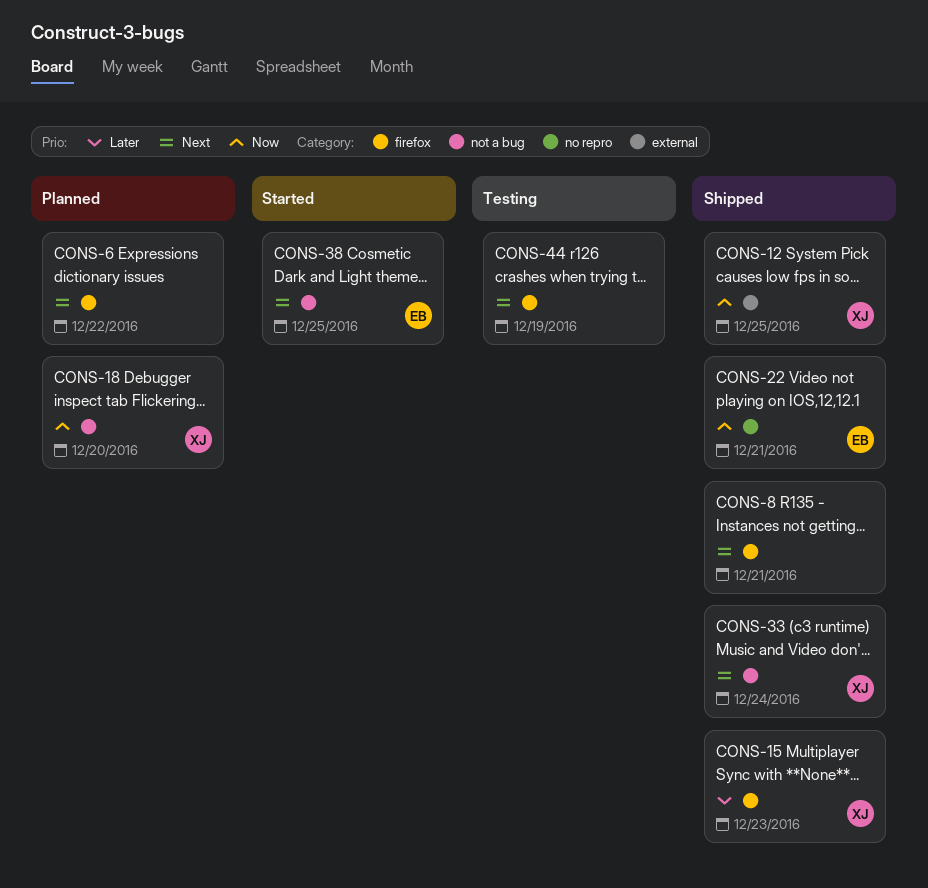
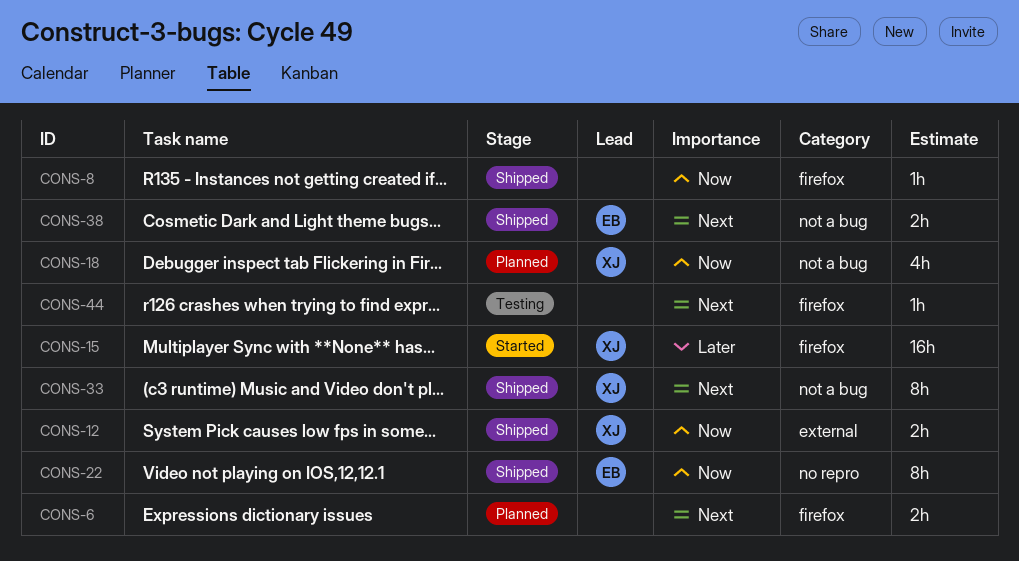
CONS-8, priority: Next -> Now
CONS-15, status: Shipped -> Started
CONS-38, status: Started -> Shipped

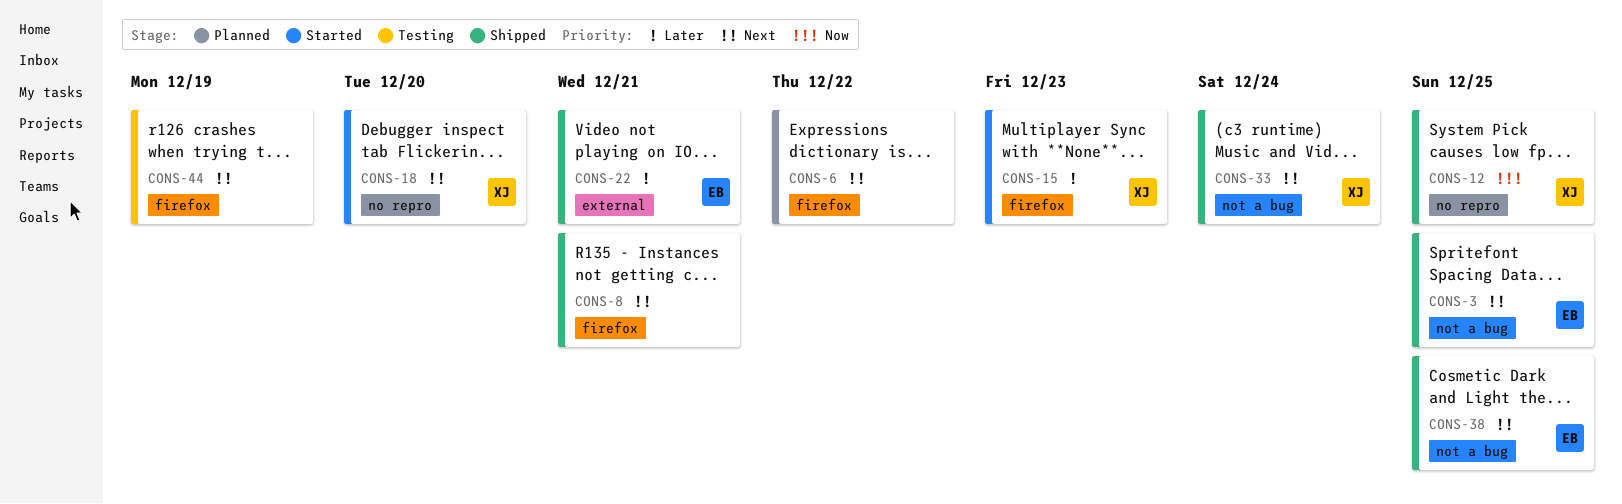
CONS-3: none -> present
CONS-8, priority: Now -> Next
CONS-12, label: external -> no repro
CONS-18, status: Planned -> Started
CONS-18, priority: Now -> Next
CONS-18, label: not a bug -> no repro
CONS-22, priority: Now -> Later
CONS-22, label: no repro -> external

